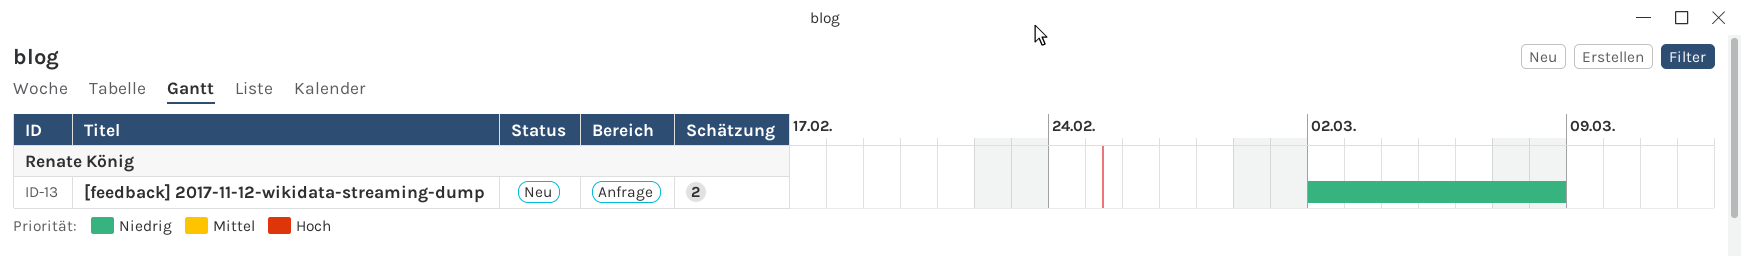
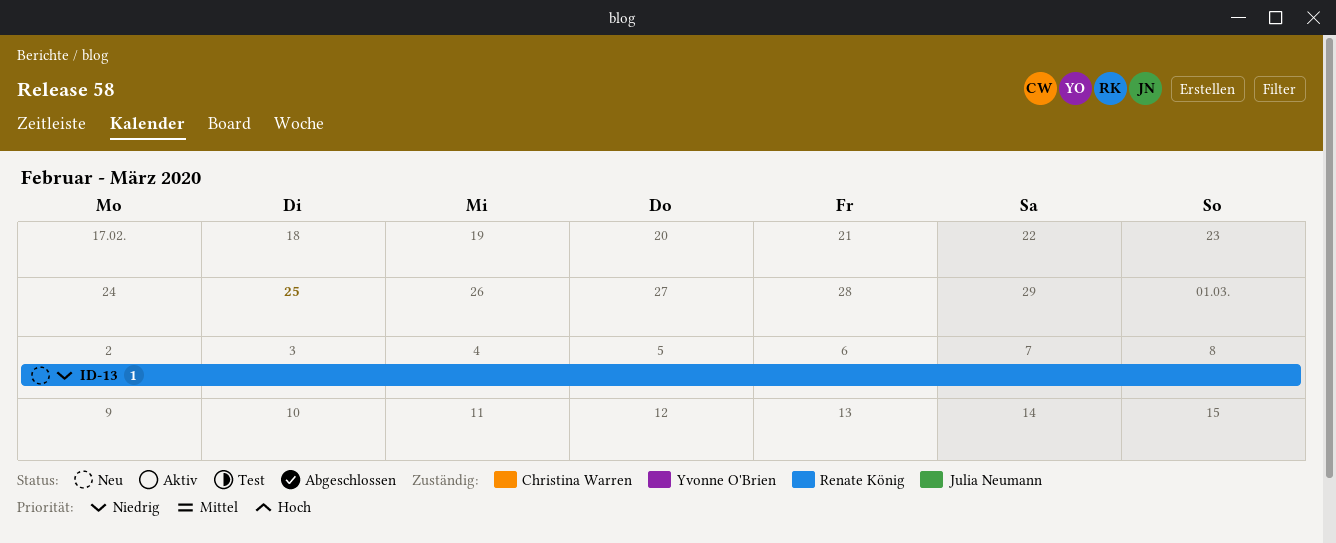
ID-13, estimate: 2 -> 1

